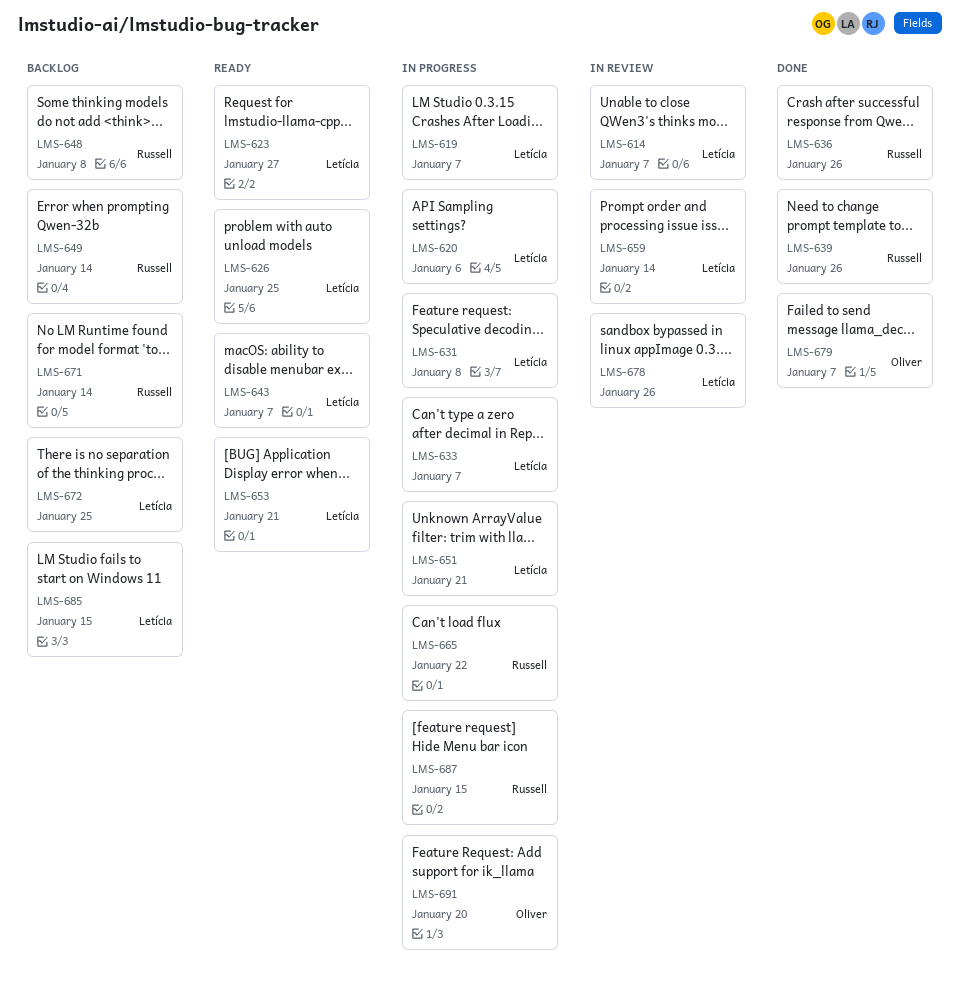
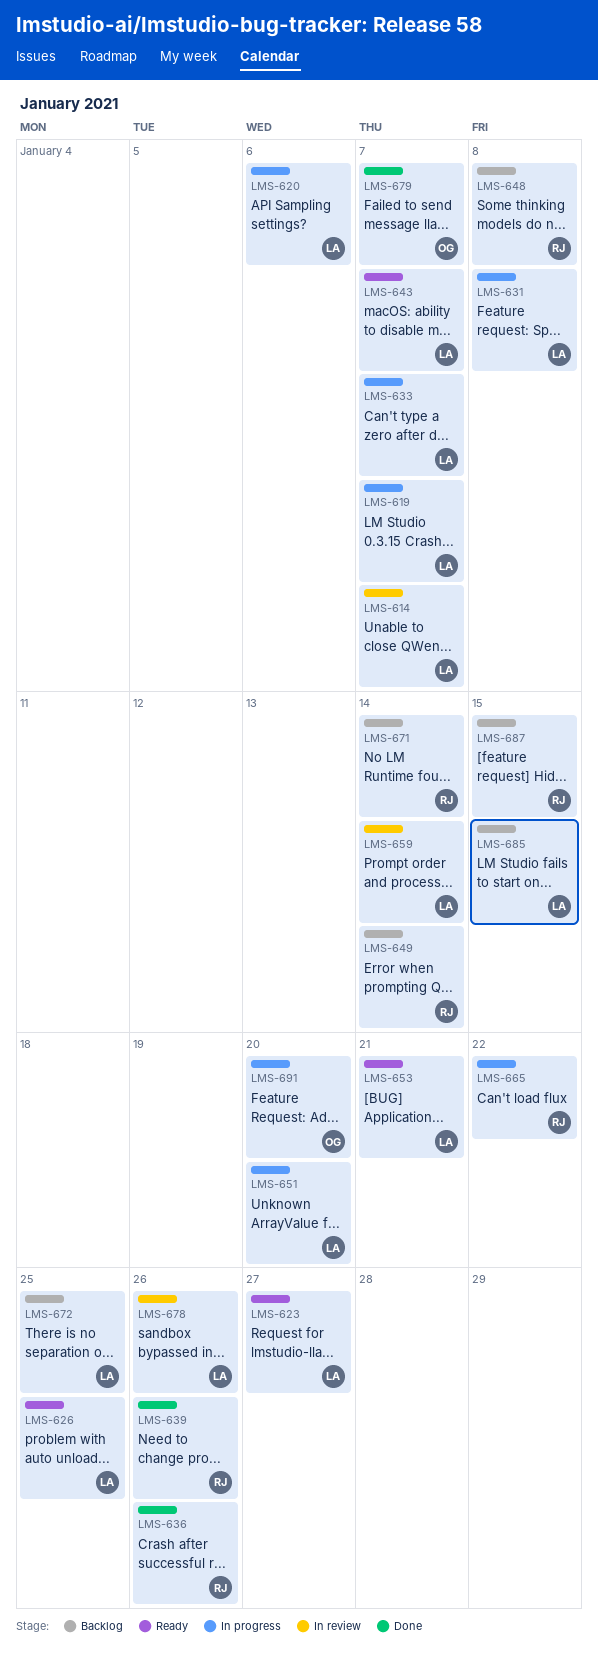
LMS-651, due: Jan 21 -> Jan 20
LMS-687, status: In progress -> Backlog

